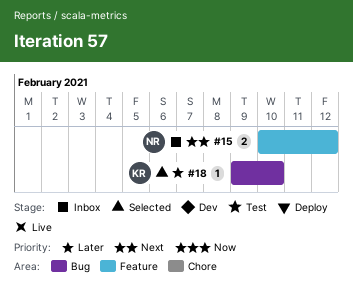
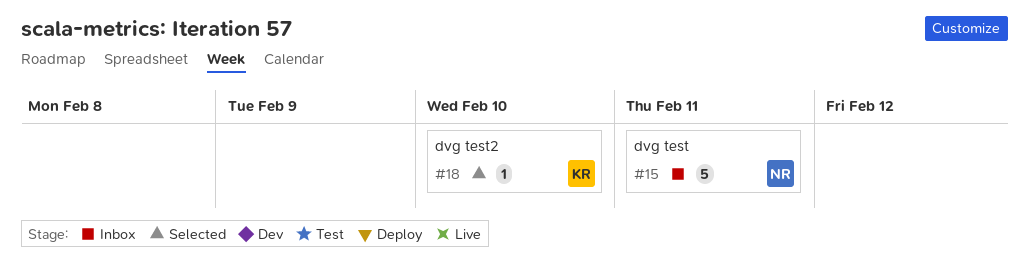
#15, estimate: 2 -> 5
#15, due: Feb 12 -> Feb 11

